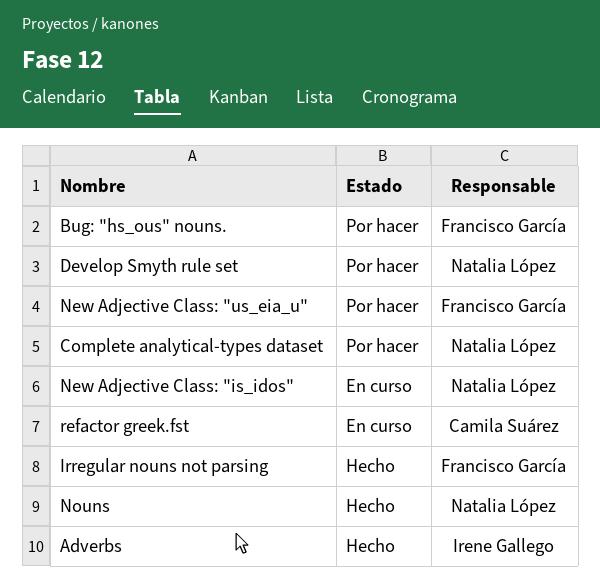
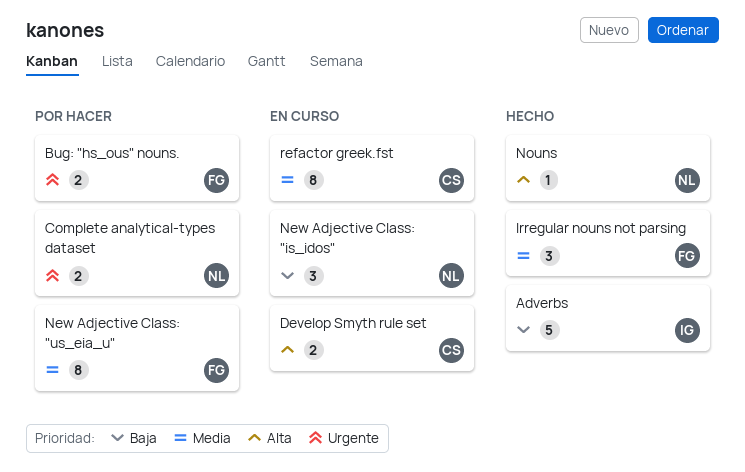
Develop Smyth rule set, status: Por hacer -> En curso
Develop Smyth rule set, owner: Natalia López -> Camila Suárez

